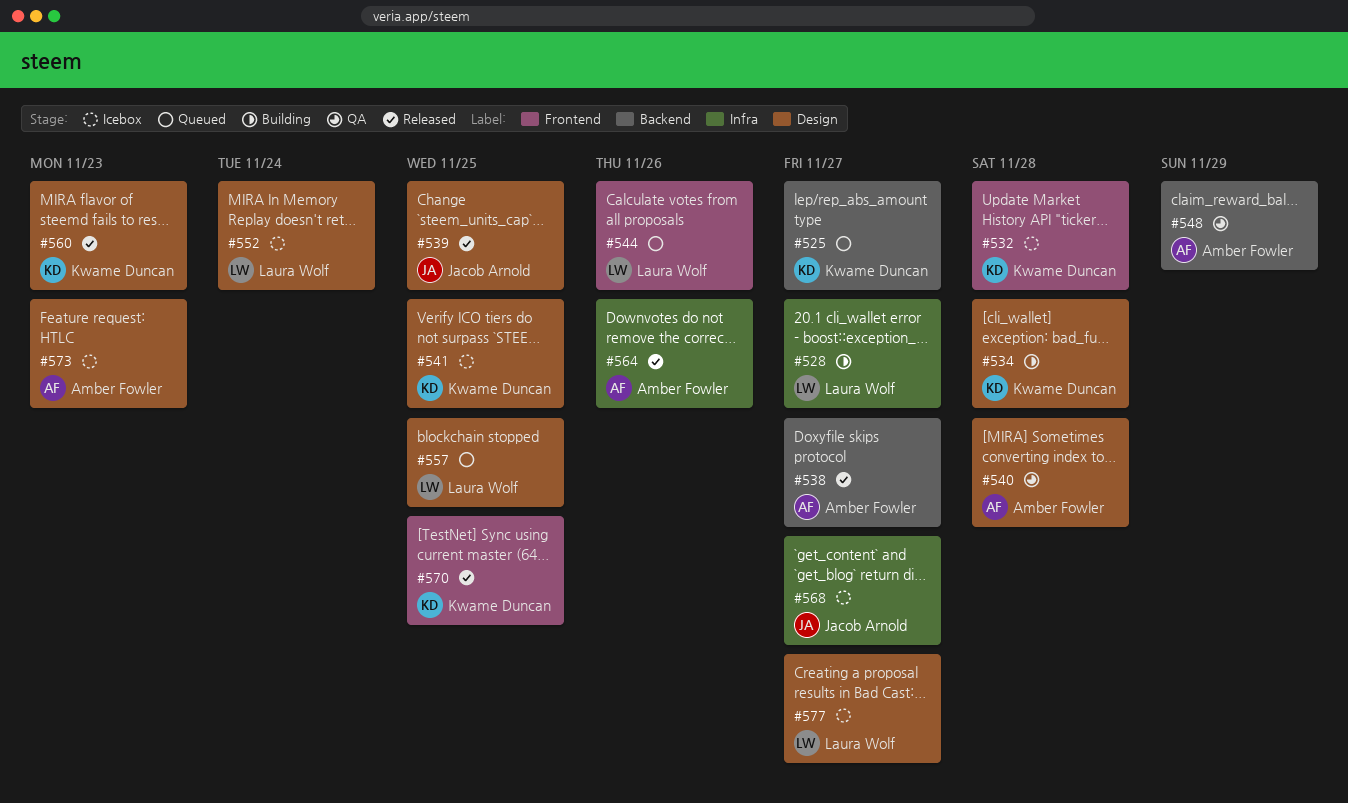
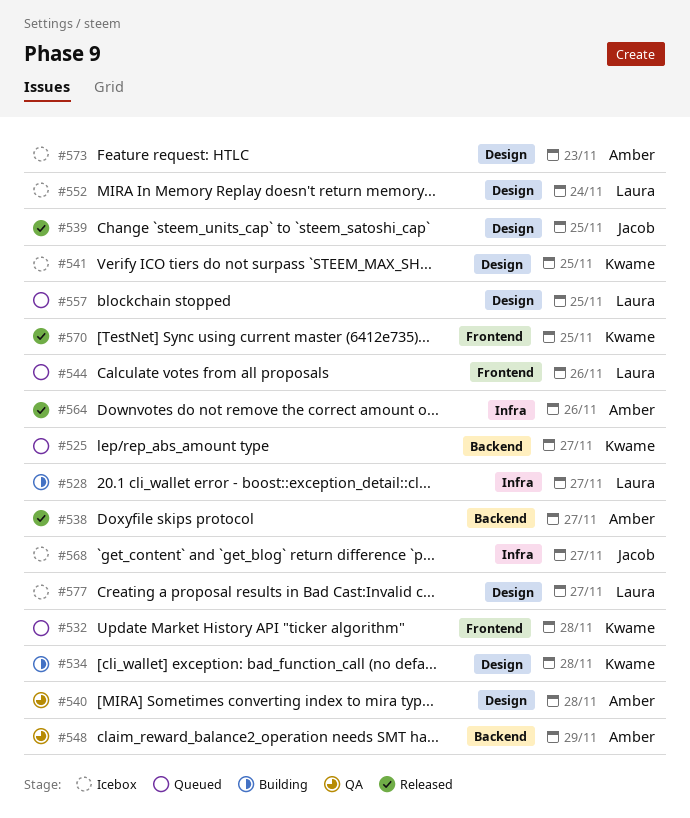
#532, status: Icebox -> Queued
#560: present -> none

